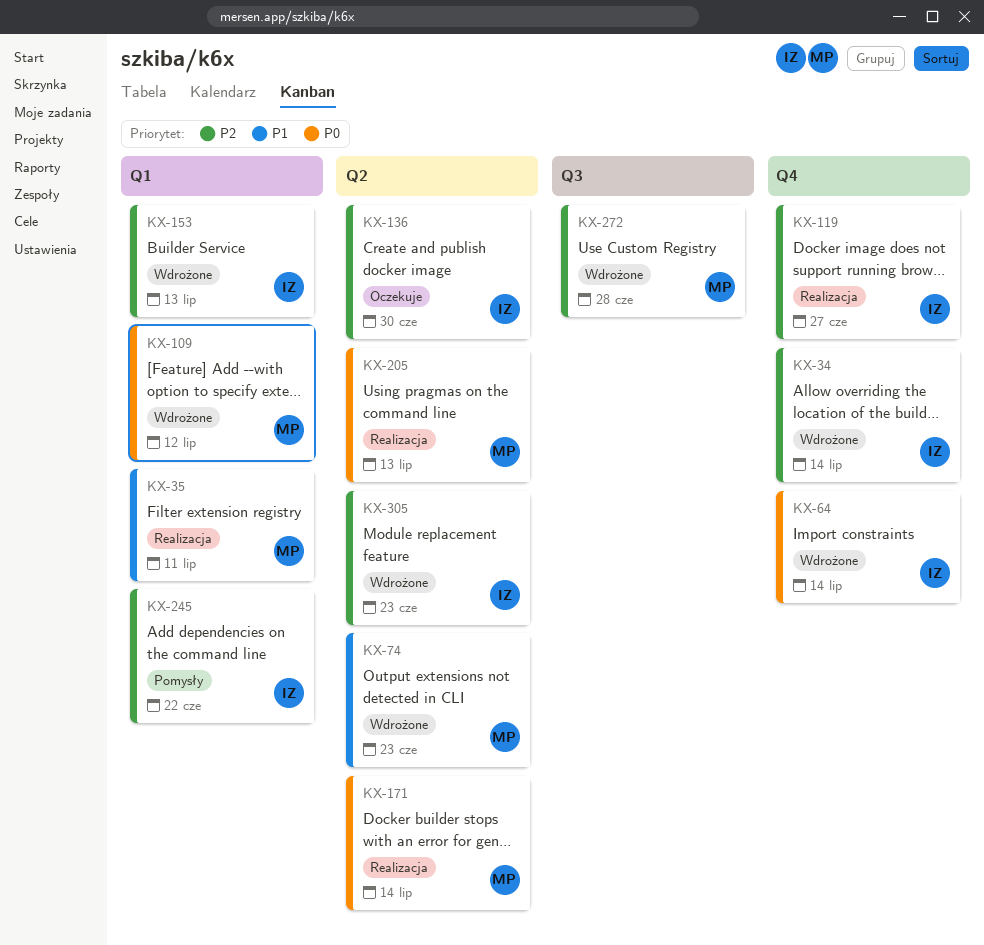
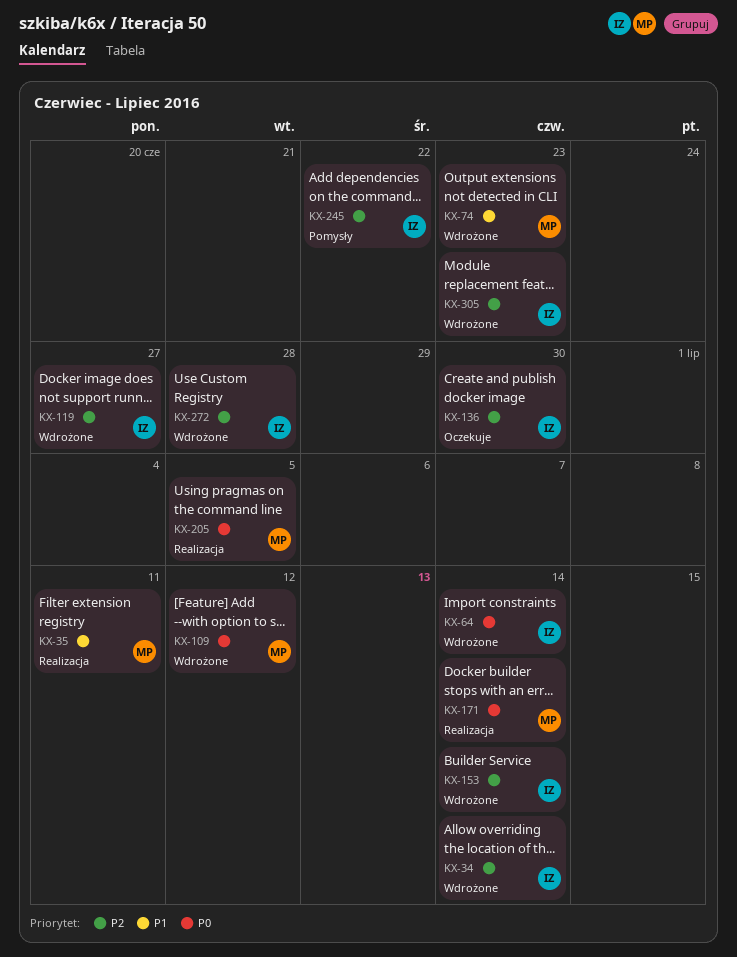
KX-119, status: Realizacja -> Wdrożone
KX-153, due: Jul 13 -> Jul 14
KX-205, due: Jul 13 -> Jul 5
KX-272, owner: MP -> IZ

